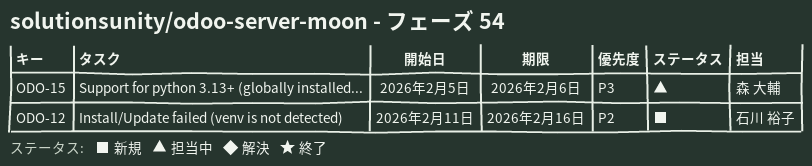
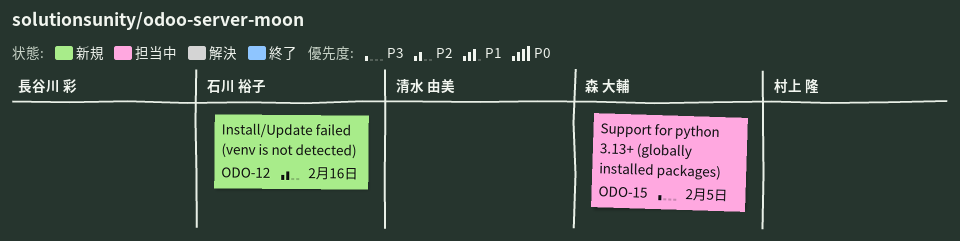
ODO-15, due: Feb 6 -> Feb 5

